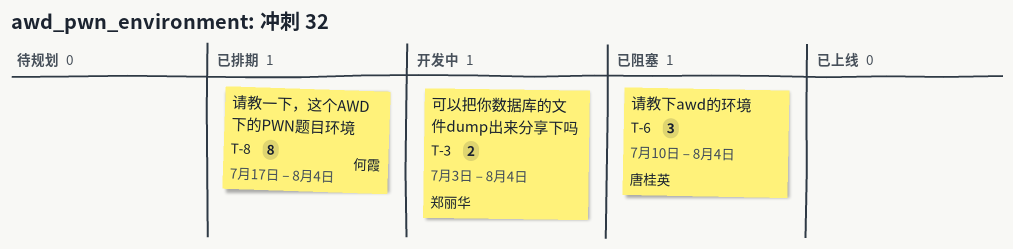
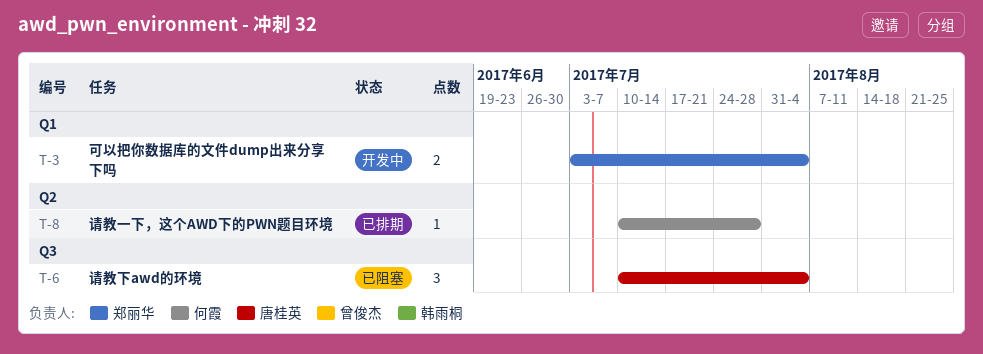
T-8, estimate: 8 -> 1
T-8, start: Jul 17 -> Jul 10
T-8, due: Aug 4 -> Jul 28

